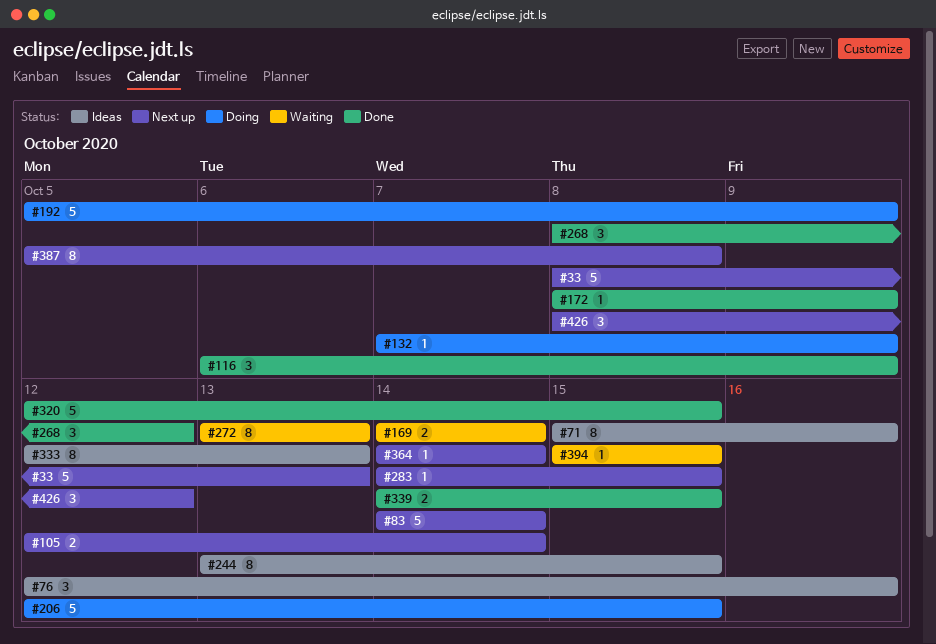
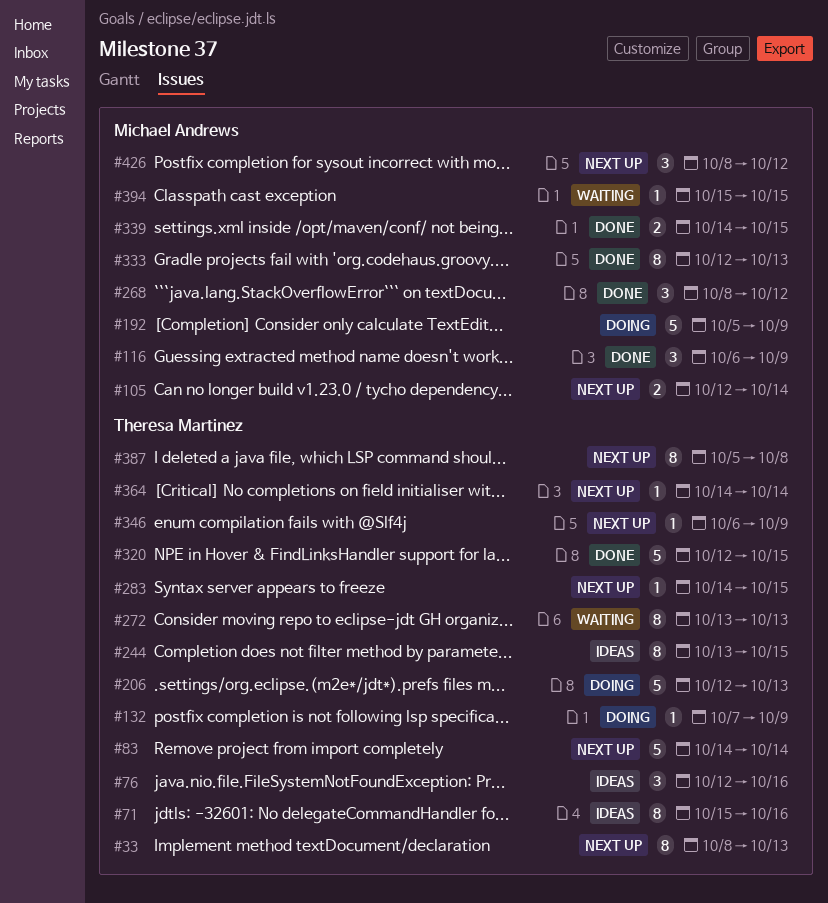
#33, estimate: 5 -> 8
#169: present -> none
#172: present -> none
#206, due: Oct 15 -> Oct 13
#333, status: Ideas -> Done
#346: none -> present

